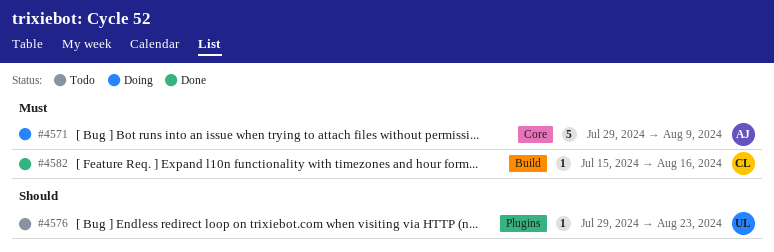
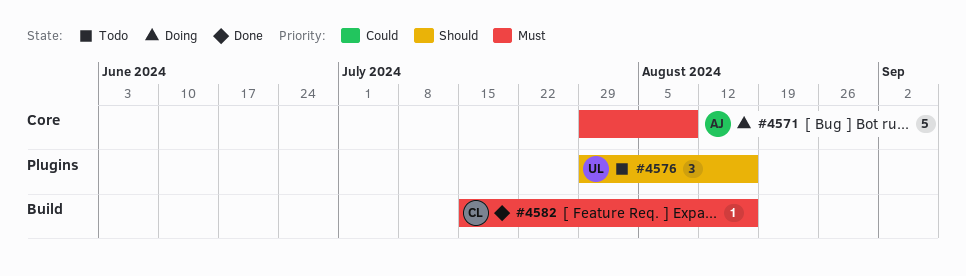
#4576, estimate: 1 -> 3
#4576, due: Aug 23 -> Aug 16

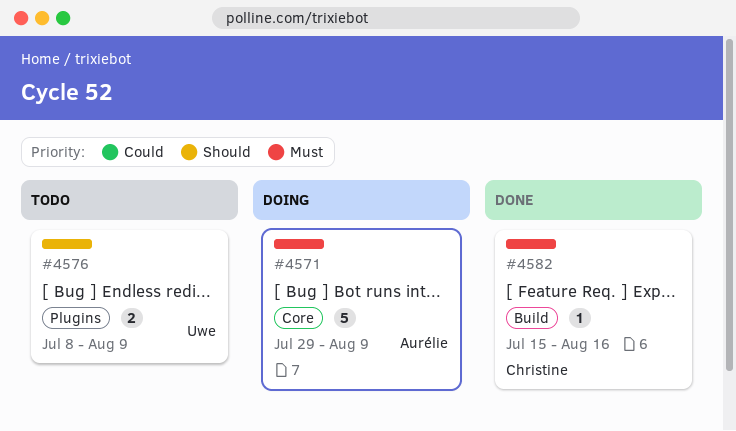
#4576, estimate: 3 -> 2
#4576, start: Jul 29 -> Jul 8
#4576, due: Aug 16 -> Aug 9

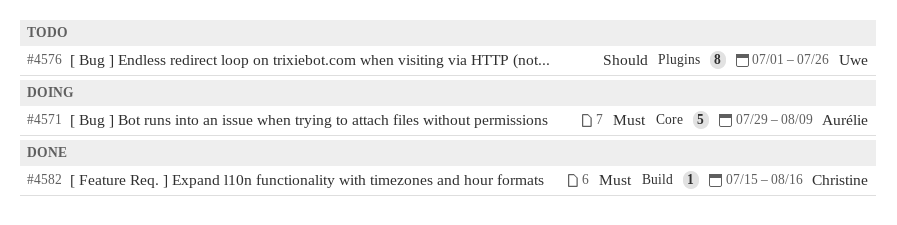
#4576, estimate: 2 -> 8
#4576, start: Jul 8 -> Jul 1
#4576, due: Aug 9 -> Jul 26

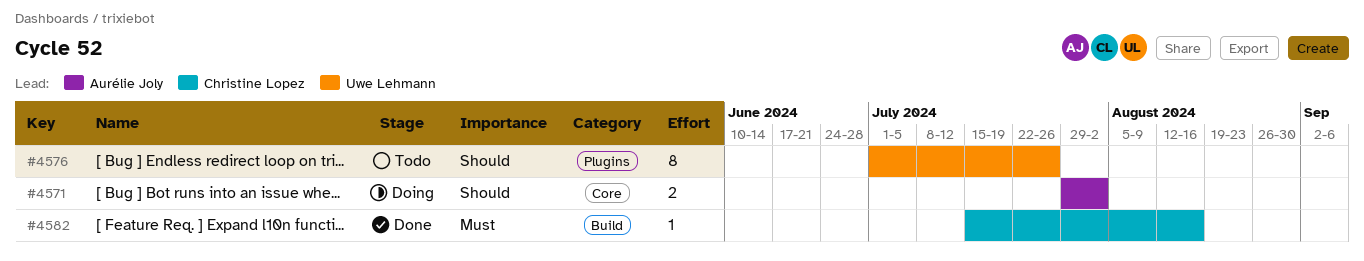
#4571, priority: Must -> Should
#4571, estimate: 5 -> 2
#4571, due: Aug 9 -> Aug 2

